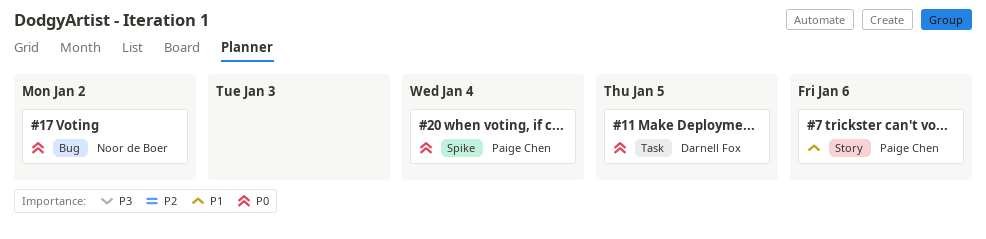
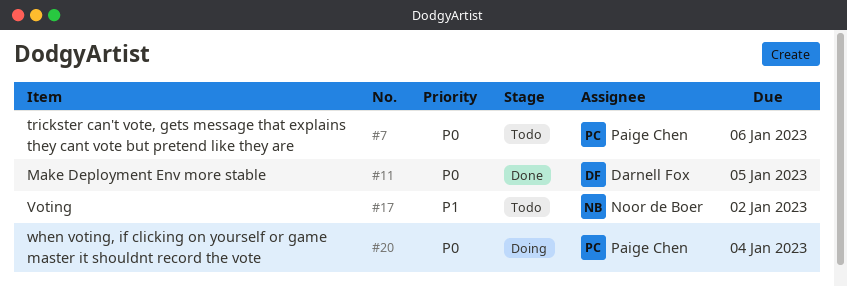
#7, priority: P1 -> P0
#17, priority: P0 -> P1

